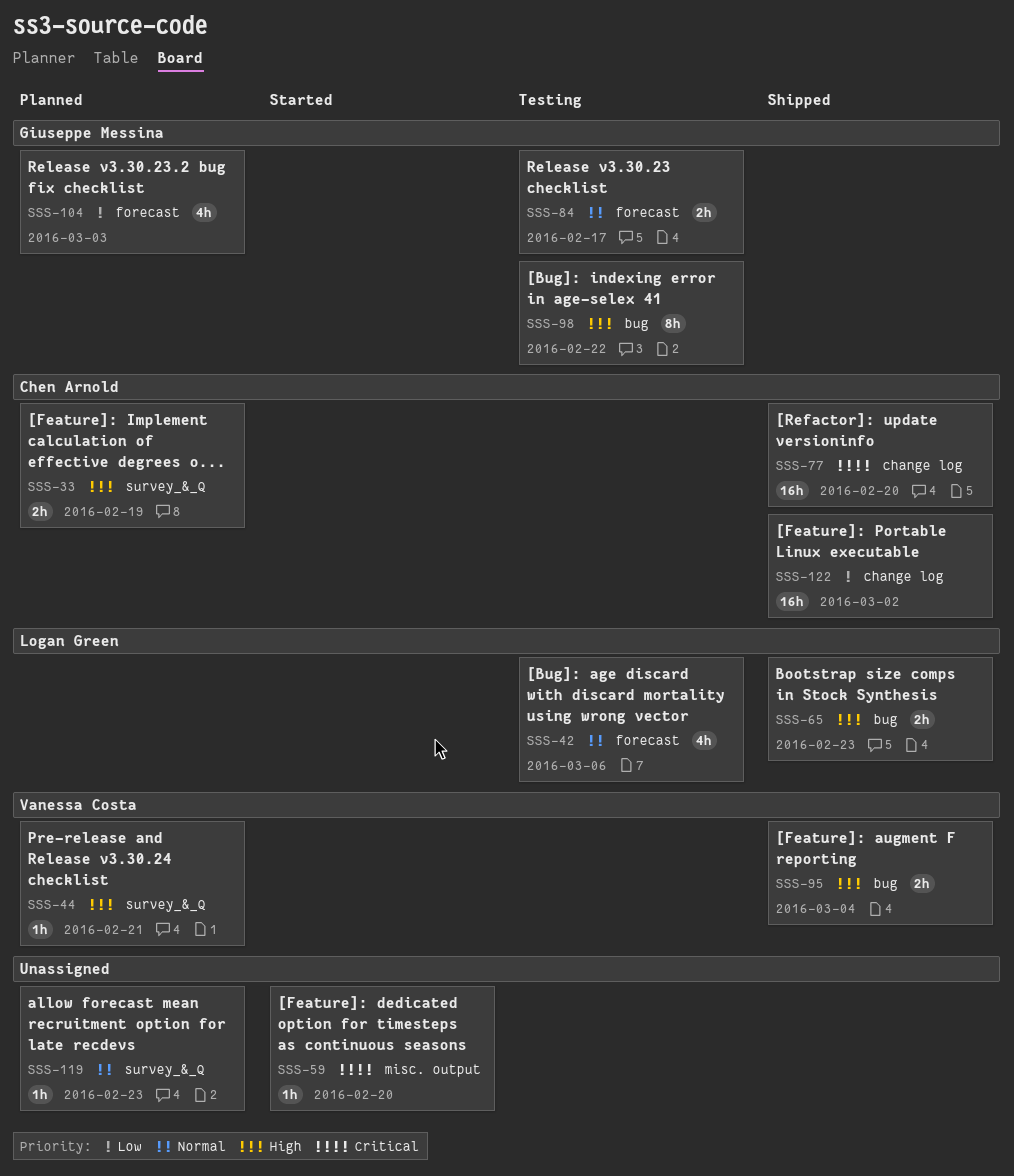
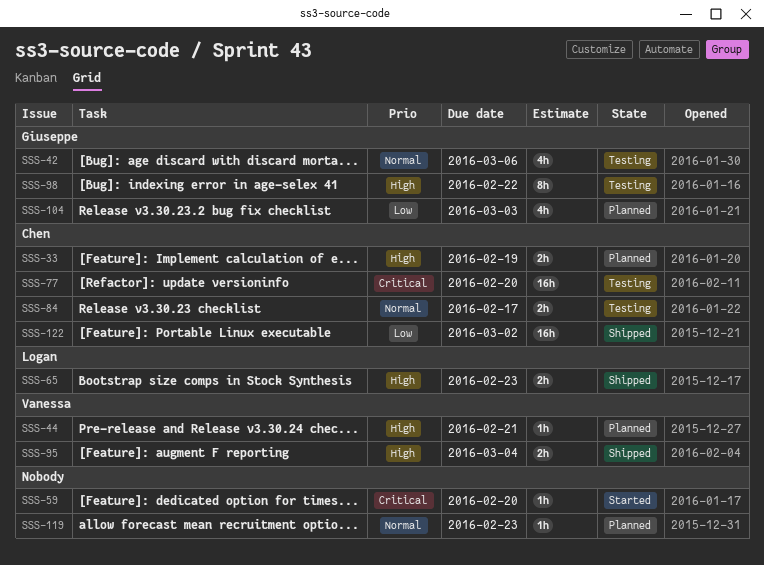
SSS-42, owner: Logan Green -> Giuseppe Messina
SSS-77, status: Shipped -> Testing
SSS-84, owner: Giuseppe Messina -> Chen Arnold

